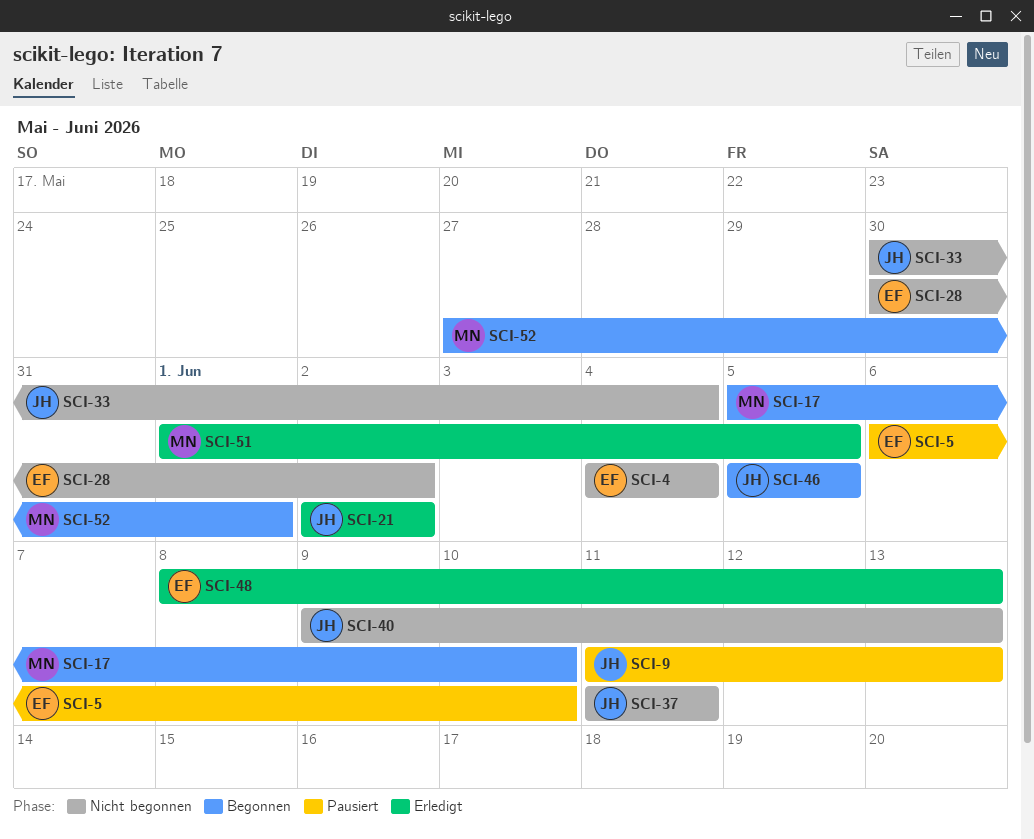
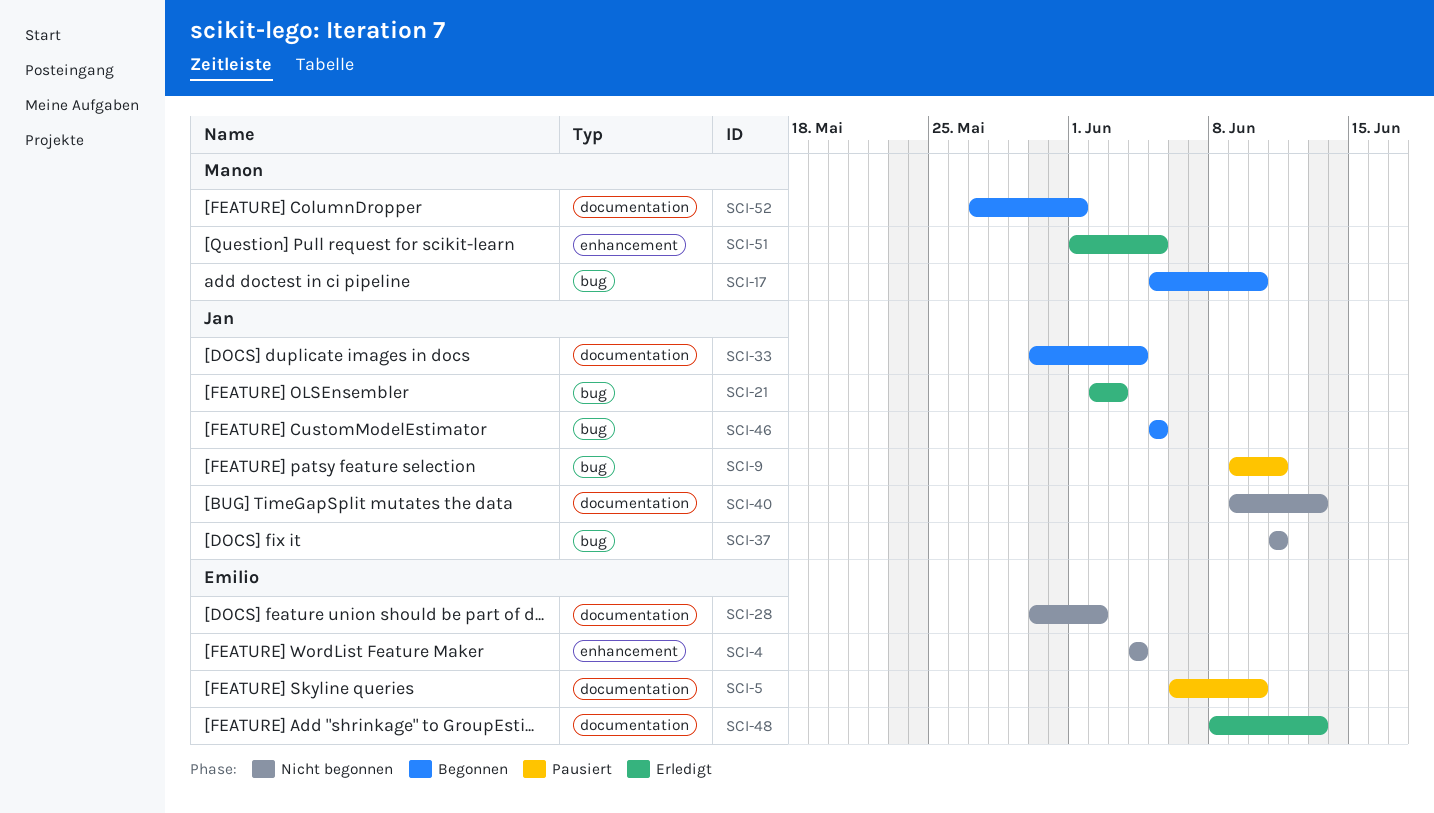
SCI-9, start: Jun 11 -> Jun 9
SCI-9, due: Jun 13 -> Jun 11
SCI-21, due: Jun 2 -> Jun 3
SCI-33, status: Nicht begonnen -> Begonnen

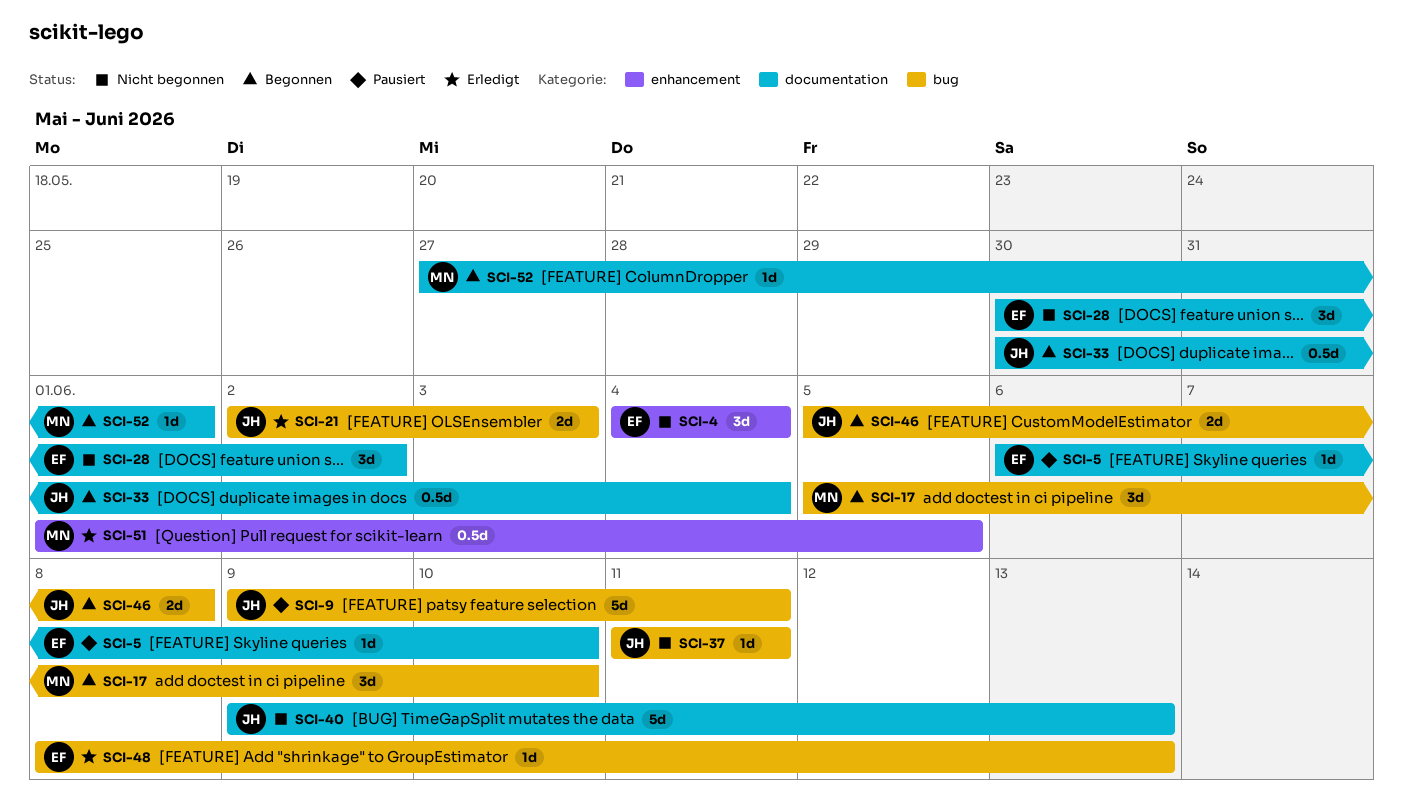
SCI-46, due: Jun 5 -> Jun 8
SCI-48, label: documentation -> bug

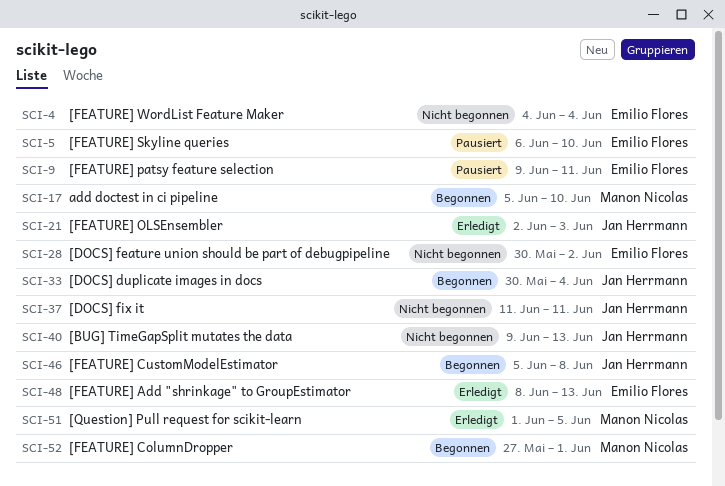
SCI-9, owner: Jan Herrmann -> Emilio Flores

